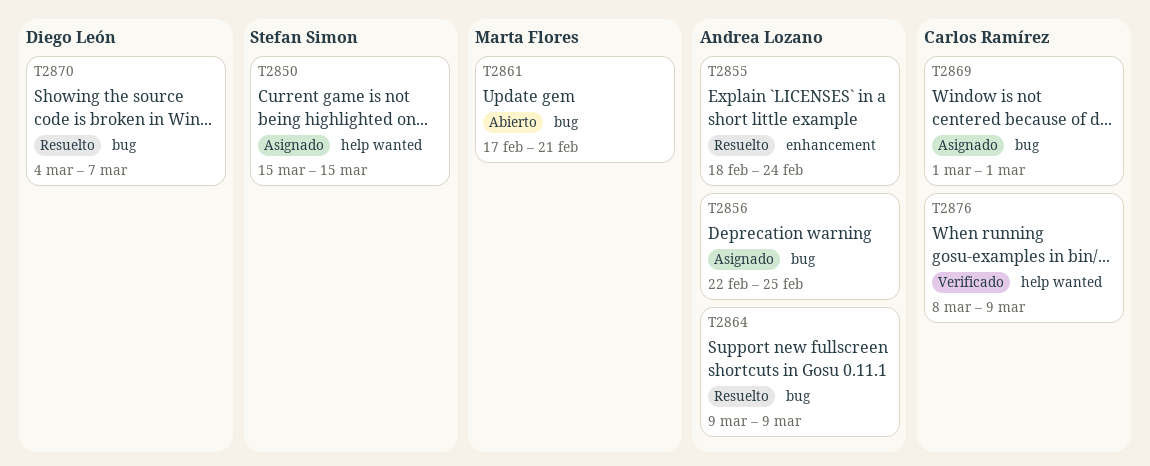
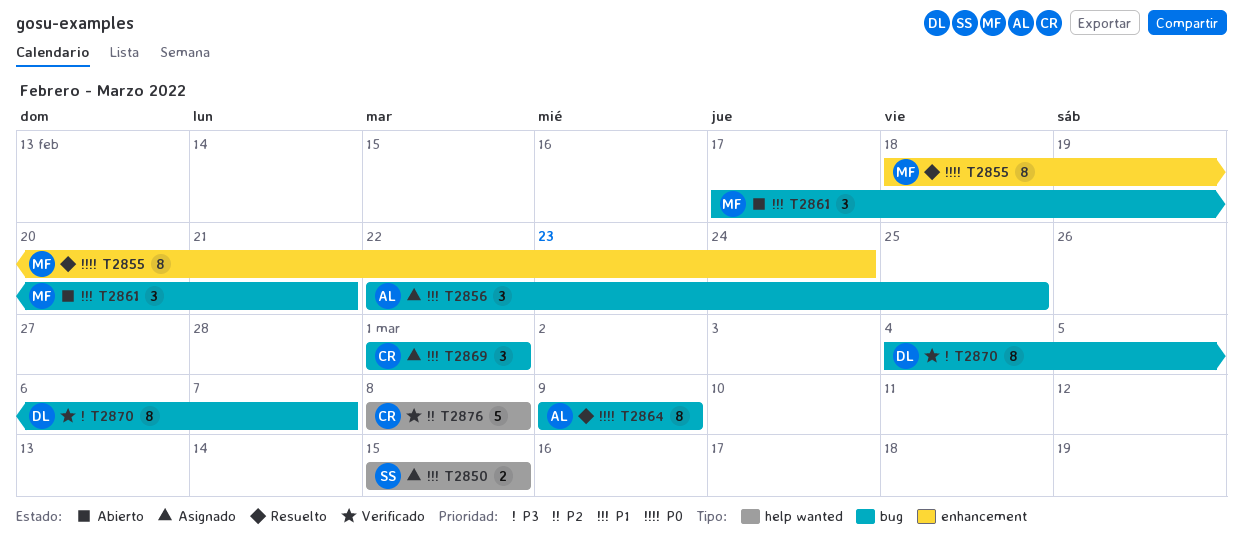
T2855, owner: Andrea Lozano -> Marta Flores
T2870, status: Resuelto -> Verificado
T2876, due: Mar 9 -> Mar 8

